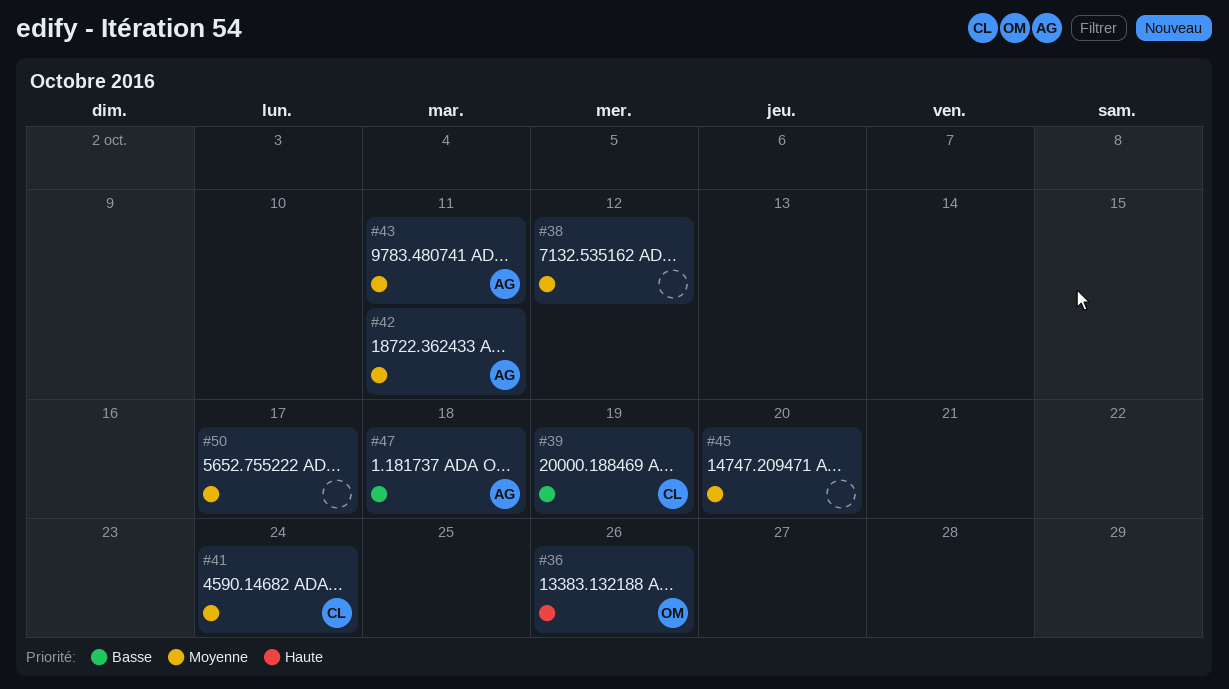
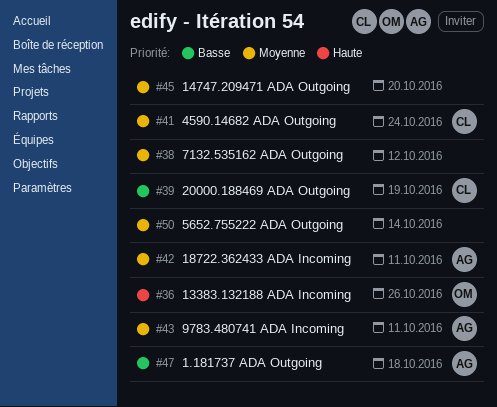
#50, due: Oct 17 -> Oct 14

